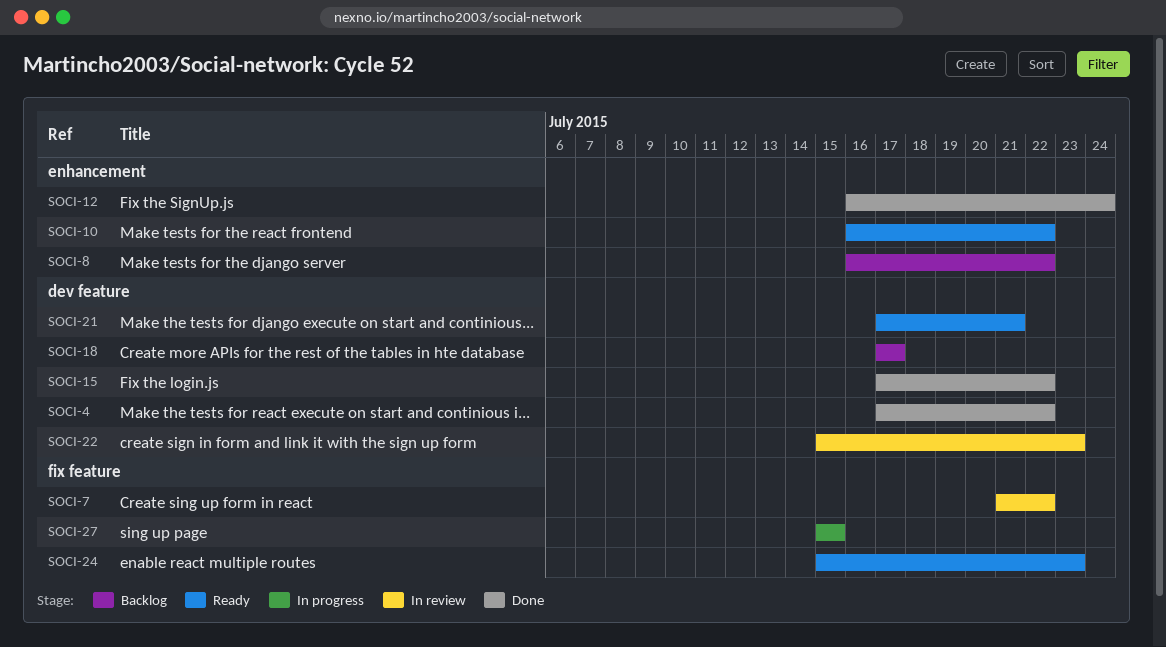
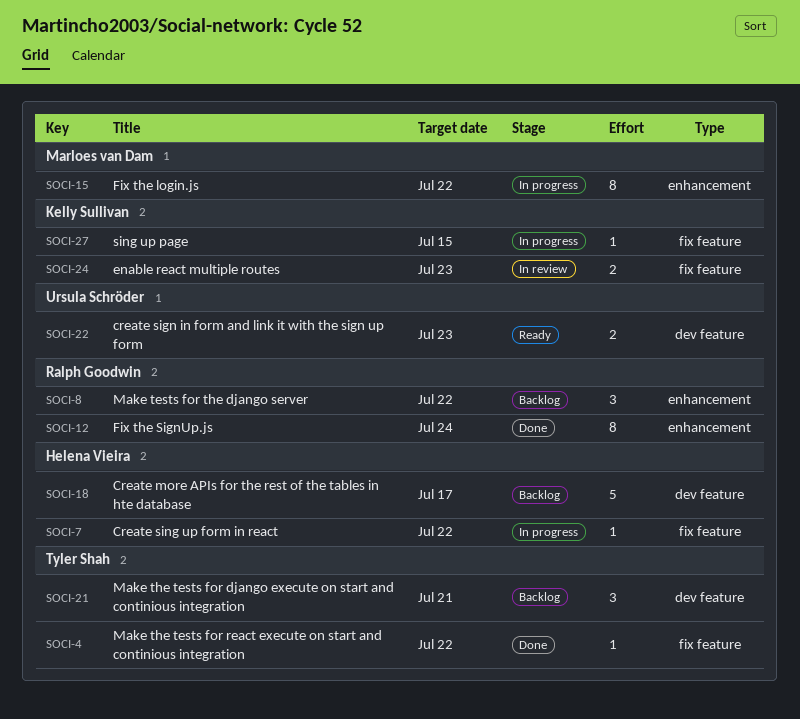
SOCI-4, label: dev feature -> fix feature
SOCI-7, status: In review -> In progress
SOCI-10: present -> none
SOCI-15, status: Done -> In progress
SOCI-15, label: dev feature -> enhancement
SOCI-21, status: Ready -> Backlog
SOCI-22, status: In review -> Ready
SOCI-24, status: Ready -> In review

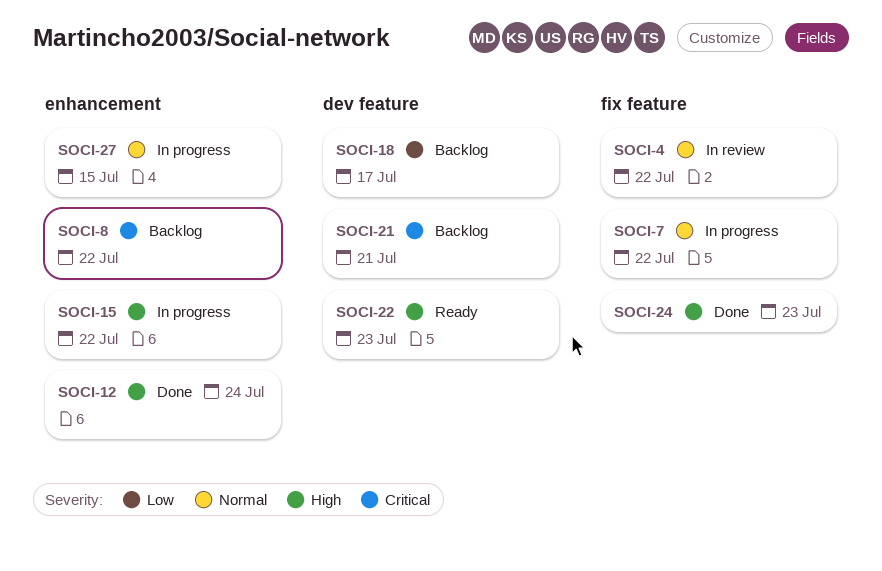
SOCI-4, status: Done -> In review
SOCI-24, status: In review -> Done
SOCI-27, label: fix feature -> enhancement

